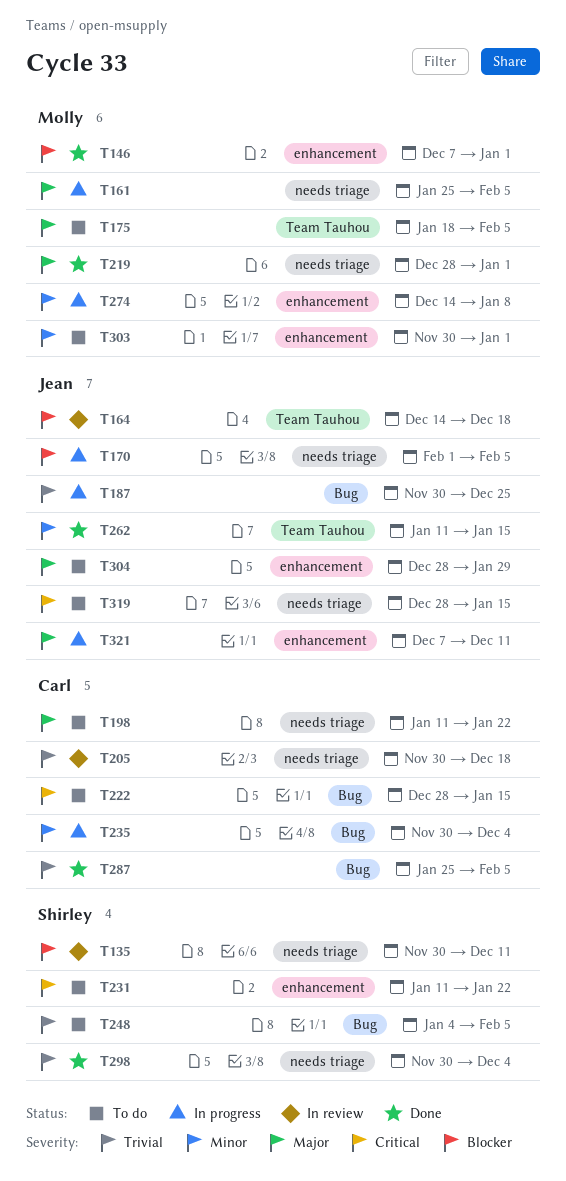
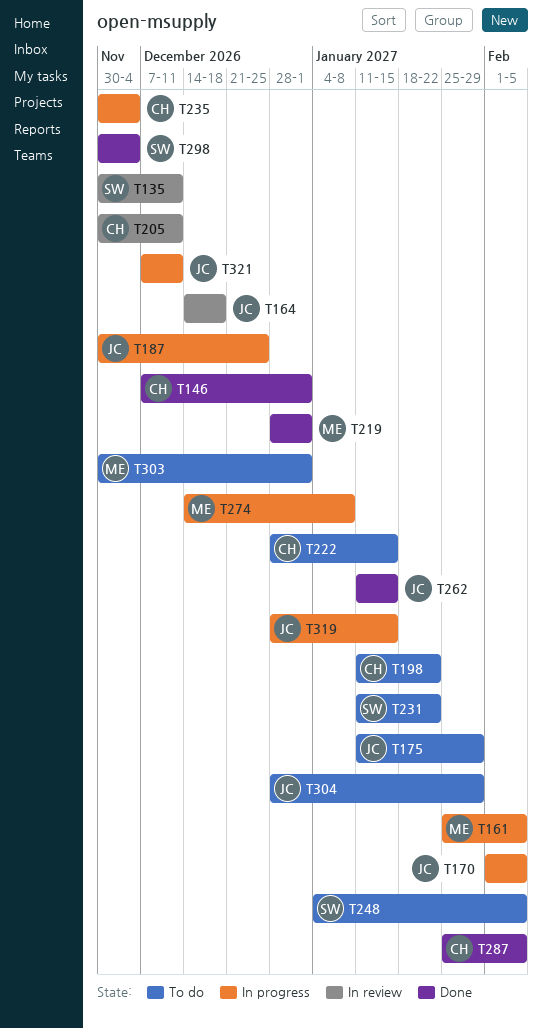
T146, owner: Molly -> Carl
T175, owner: Molly -> Jean
T175, start: Jan 18 -> Jan 11
T175, due: Feb 5 -> Jan 29
T205, due: Dec 18 -> Dec 11
T319, status: To do -> In progress

